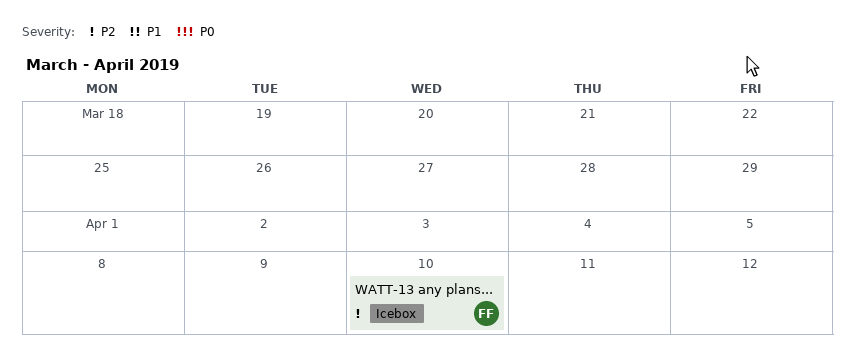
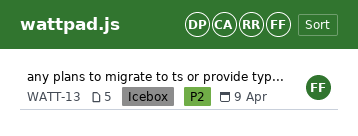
WATT-13, due: Apr 10 -> Apr 9

